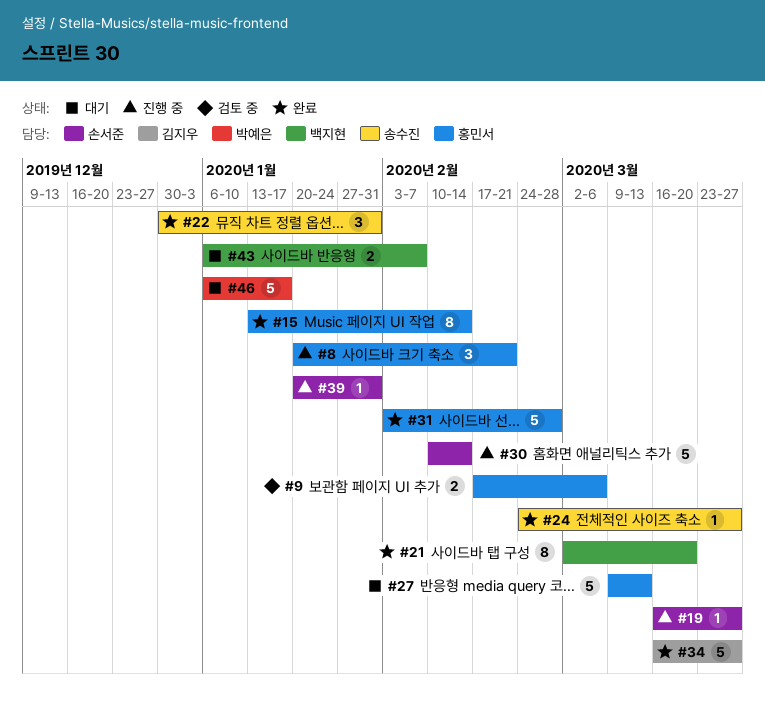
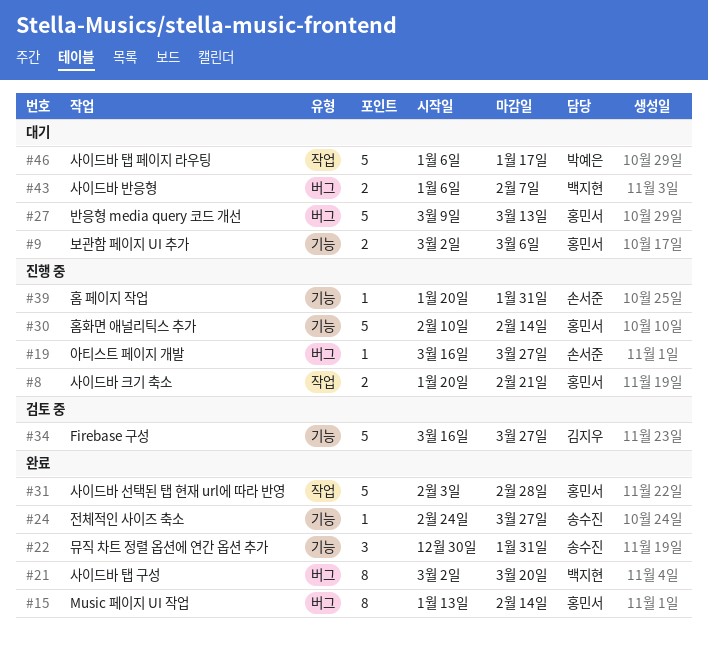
#8, estimate: 3 -> 2
#9, status: 검토 중 -> 대기
#9, start: Feb 17 -> Mar 2
#30, owner: 손서준 -> 홍민서
#34, status: 완료 -> 검토 중

